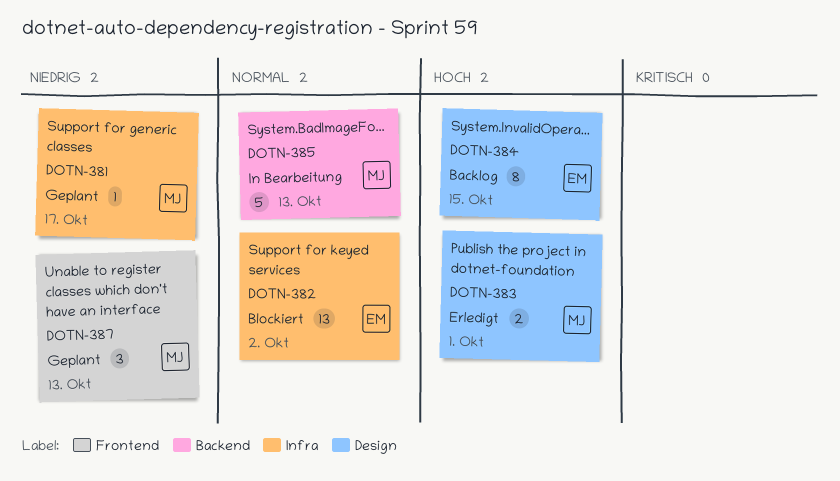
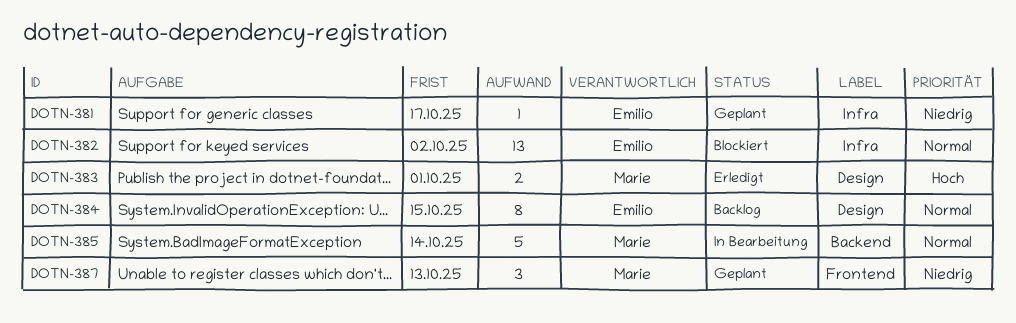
DOTN-381, owner: Marie -> Emilio
DOTN-384, priority: Hoch -> Normal
DOTN-385, due: Oct 13 -> Oct 14

